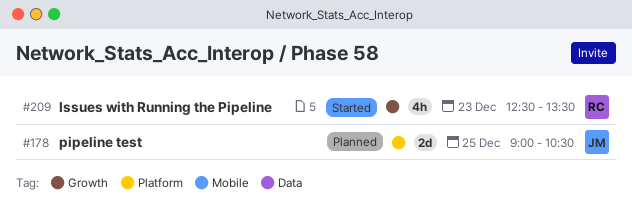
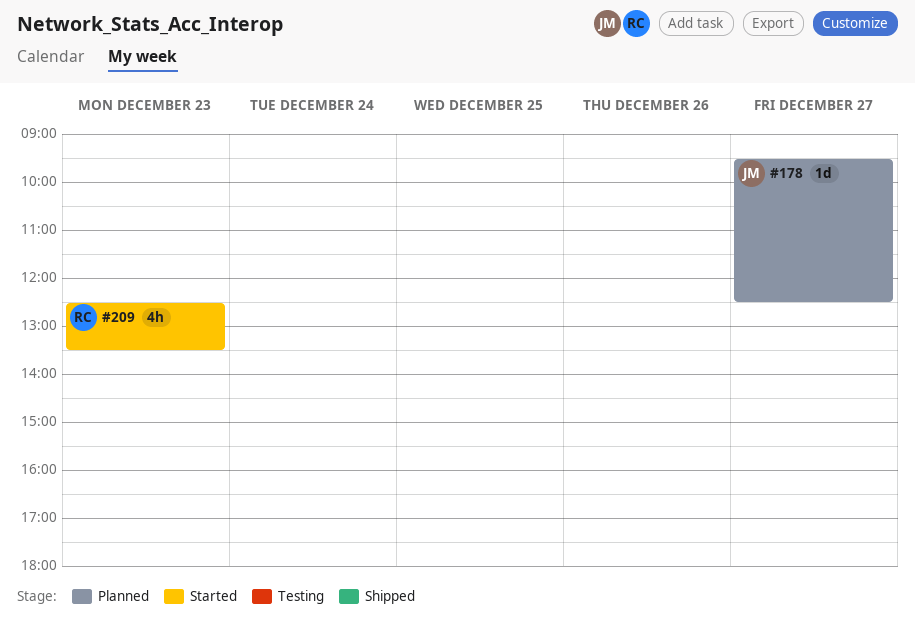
#178, estimate: 2d -> 1d
#178, day: Dec 25 -> Dec 27
#178, begins: 09:00 -> 09:30
#178, ends: 10:30 -> 12:30

